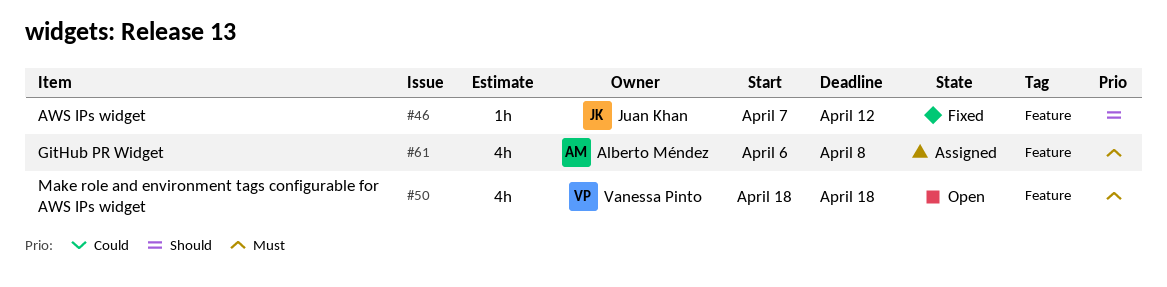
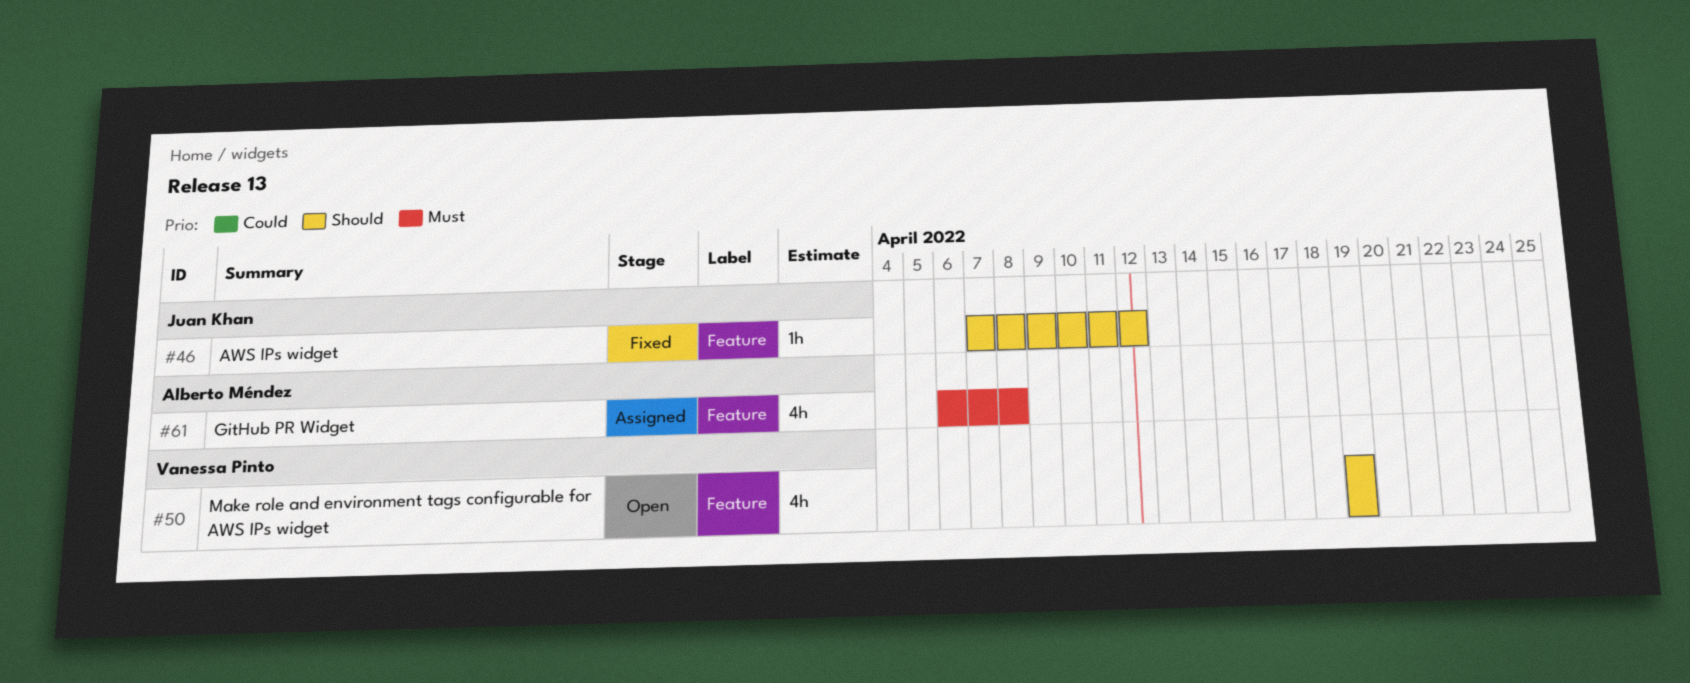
#50, priority: Must -> Should
#50, start: Apr 18 -> Apr 19
#50, due: Apr 18 -> Apr 19

